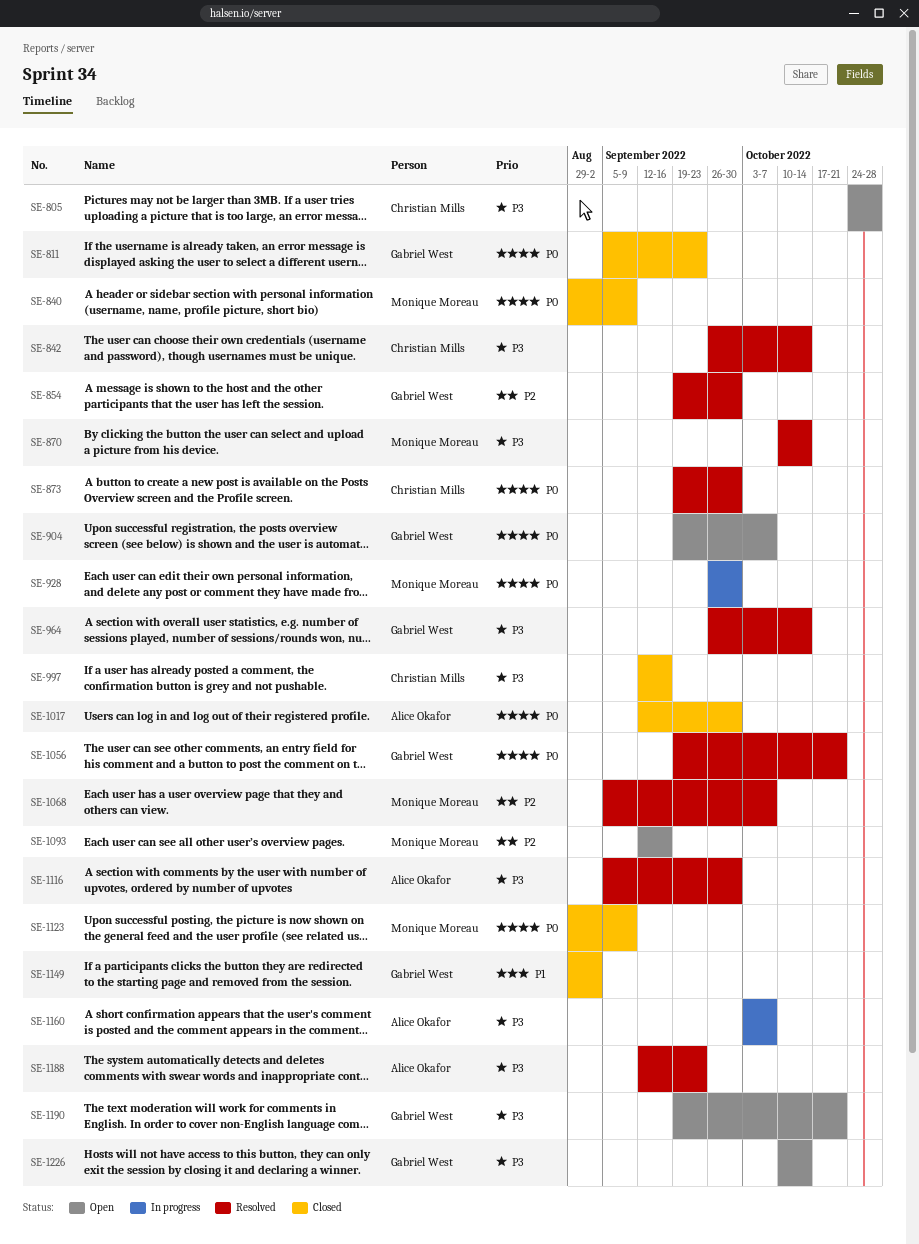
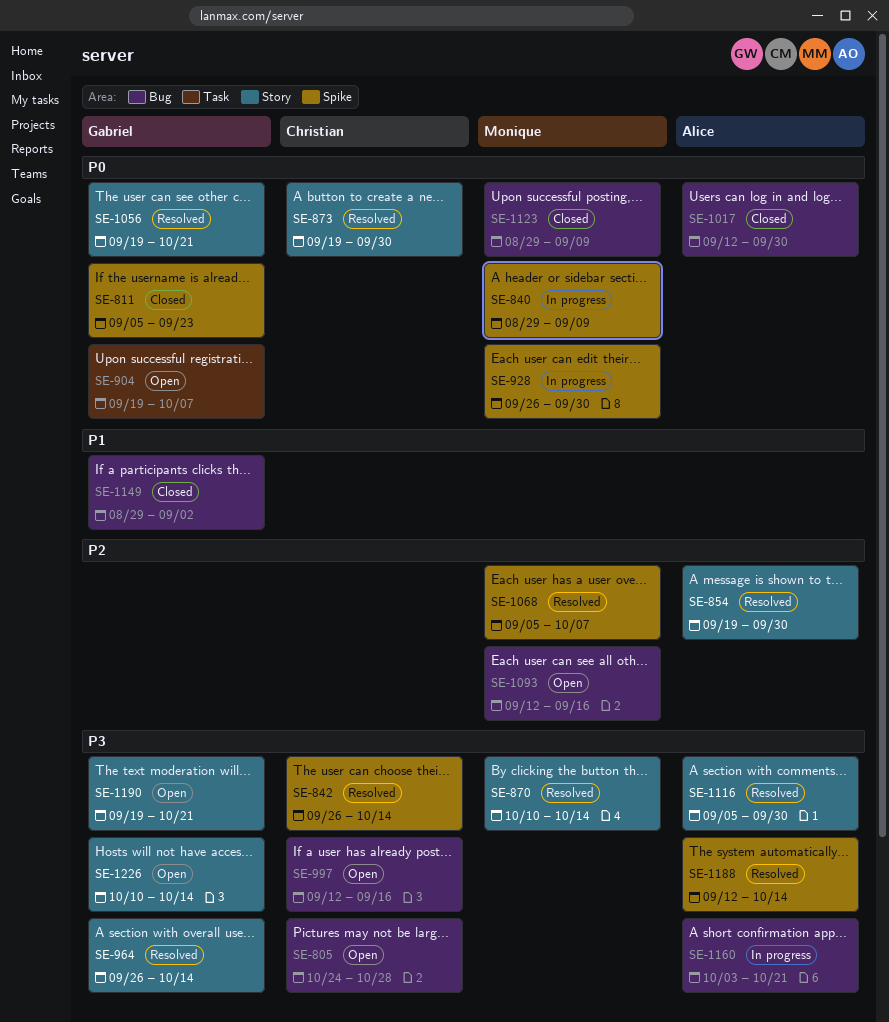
SE-840, status: Closed -> In progress
SE-854, owner: Gabriel West -> Alice Okafor
SE-997, status: Closed -> Open
SE-1160, due: Oct 7 -> Oct 21
SE-1188, due: Sep 23 -> Oct 14

